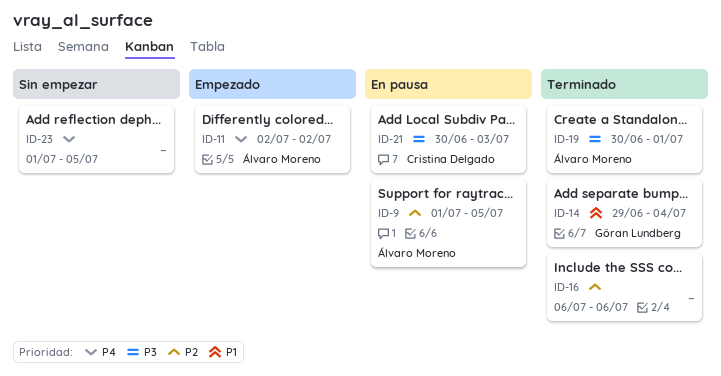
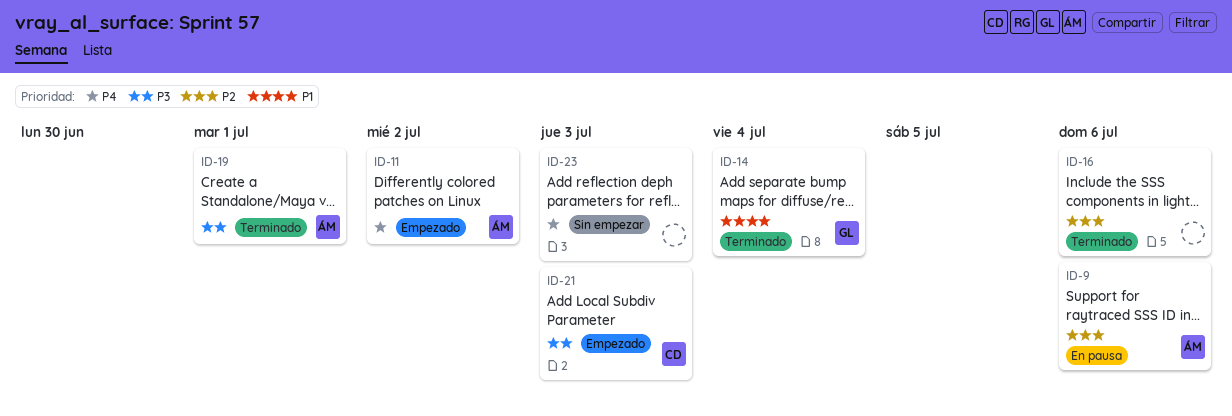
ID-9, due: Jul 5 -> Jul 6
ID-21, status: En pausa -> Empezado
ID-23, due: Jul 5 -> Jul 3

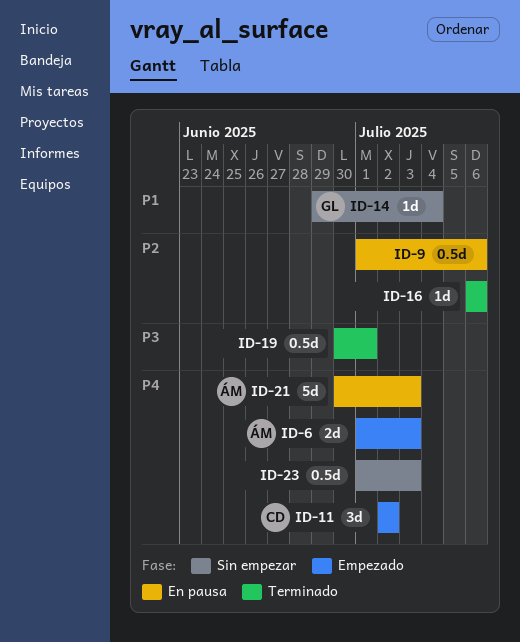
ID-6: none -> present
ID-9, owner: ÁM -> none
ID-11, owner: ÁM -> CD
ID-14, status: Terminado -> Sin empezar
ID-19, owner: ÁM -> none
ID-21, status: Empezado -> En pausa
ID-21, owner: CD -> ÁM
ID-21, priority: P3 -> P4

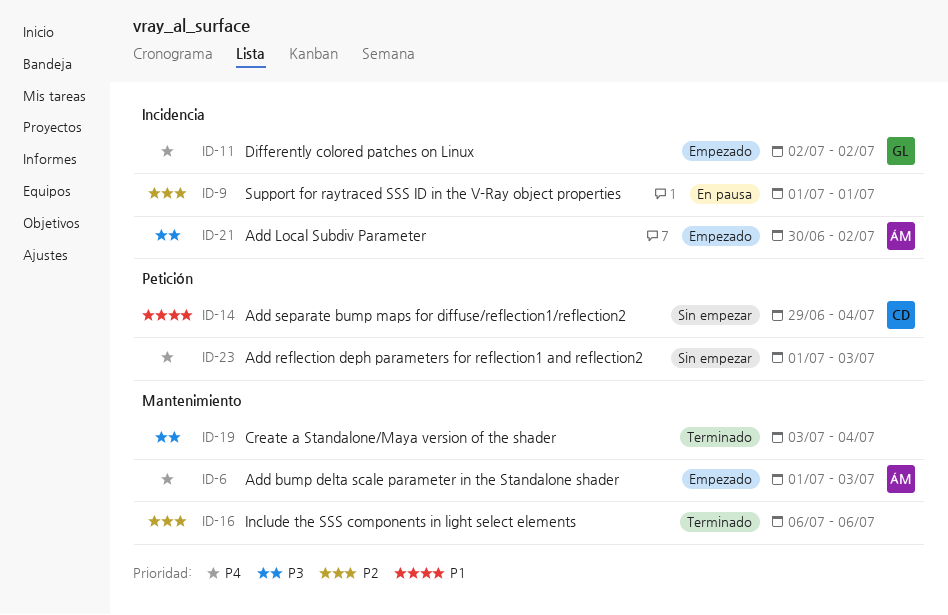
ID-9, due: Jul 6 -> Jul 1
ID-11, owner: CD -> GL
ID-14, owner: GL -> CD
ID-19, start: Jun 30 -> Jul 3
ID-19, due: Jul 1 -> Jul 4
ID-21, status: En pausa -> Empezado
ID-21, priority: P4 -> P3
ID-21, due: Jul 3 -> Jul 2

